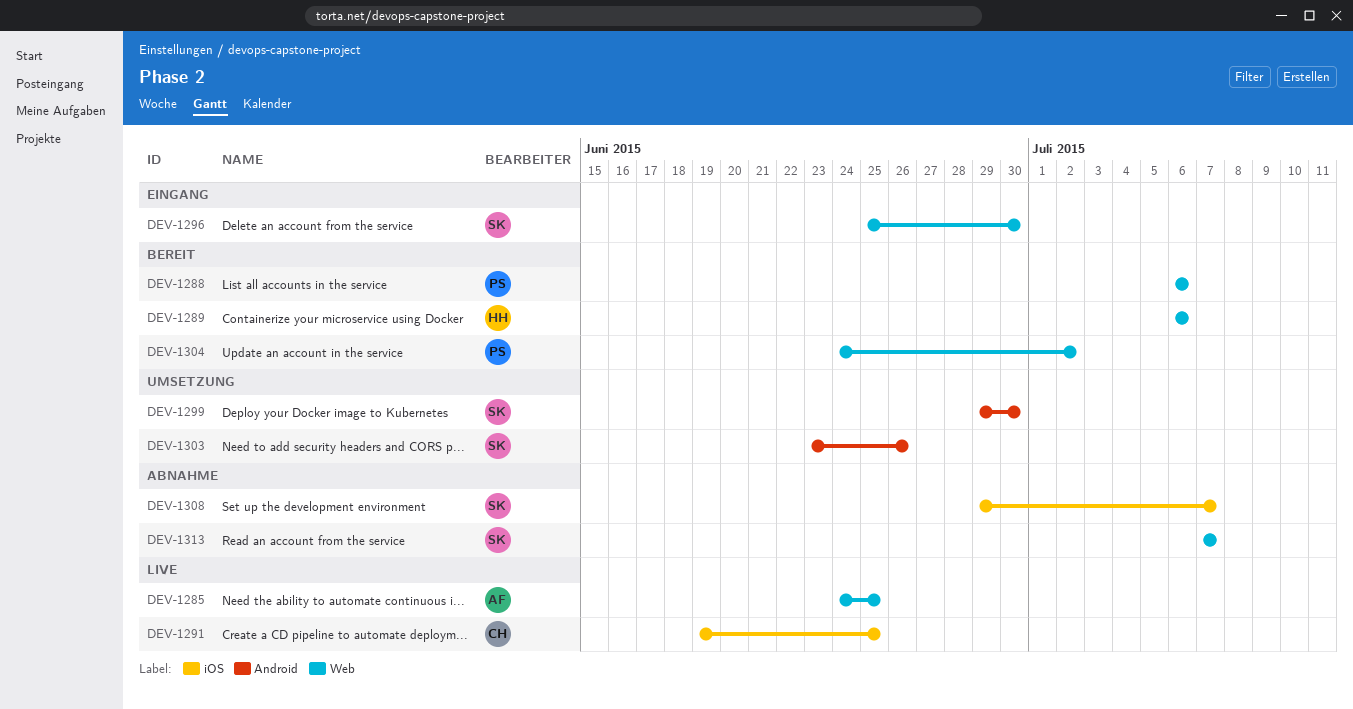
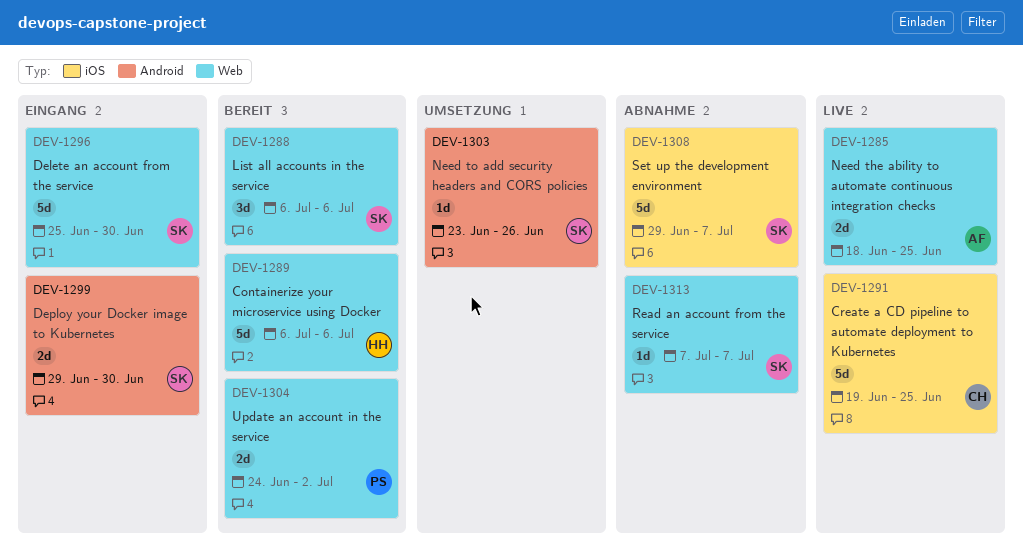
DEV-1285, start: Jun 24 -> Jun 18
DEV-1288, owner: PS -> SK
DEV-1299, status: Umsetzung -> Eingang

